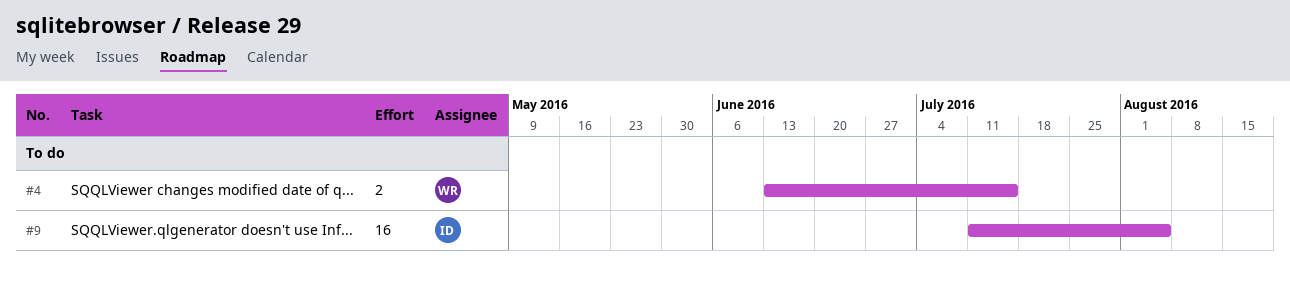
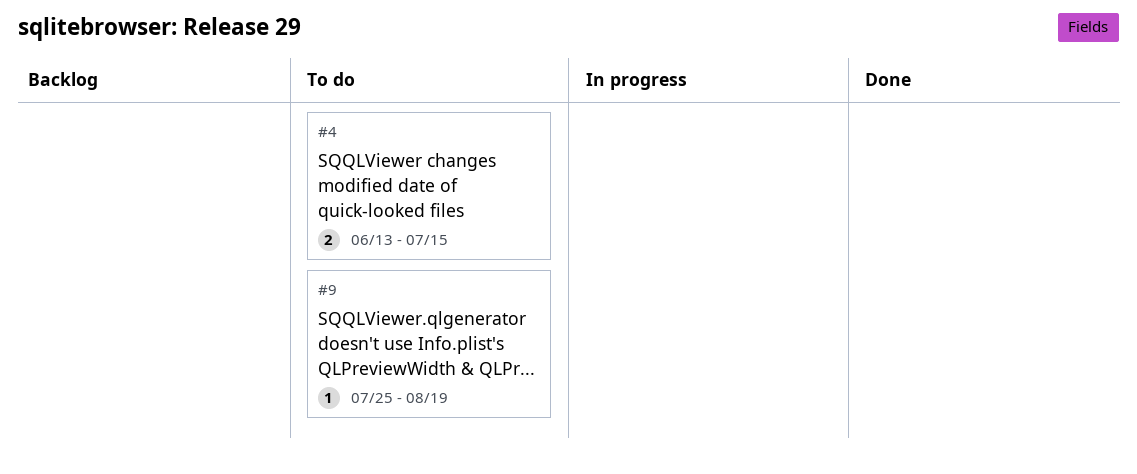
#9, estimate: 16 -> 1
#9, start: Jul 11 -> Jul 25
#9, due: Aug 5 -> Aug 19

